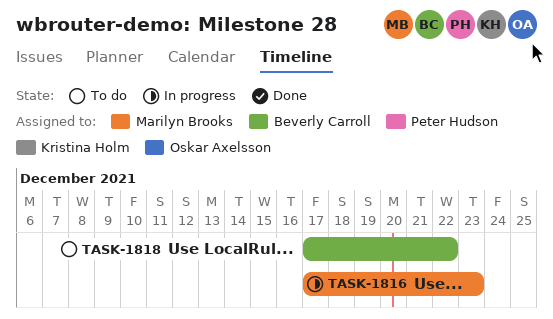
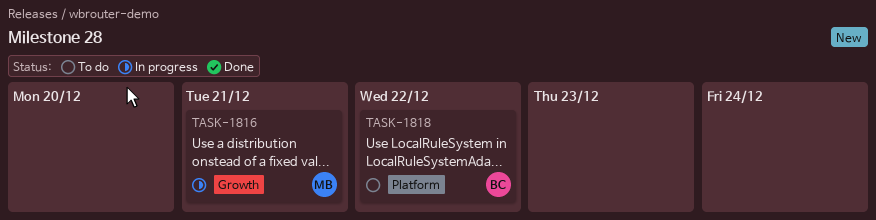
TASK-1816, due: Dec 23 -> Dec 21

